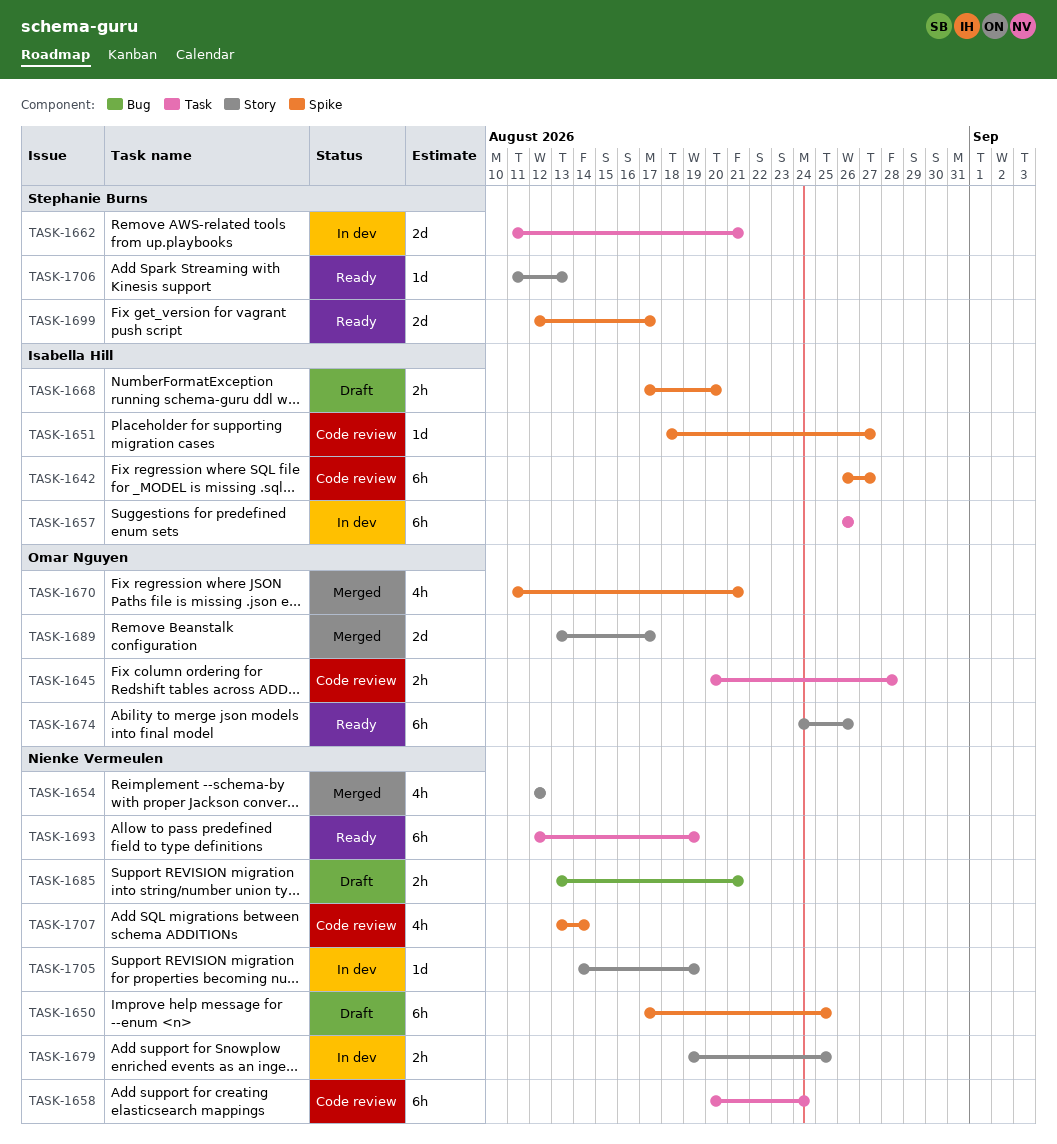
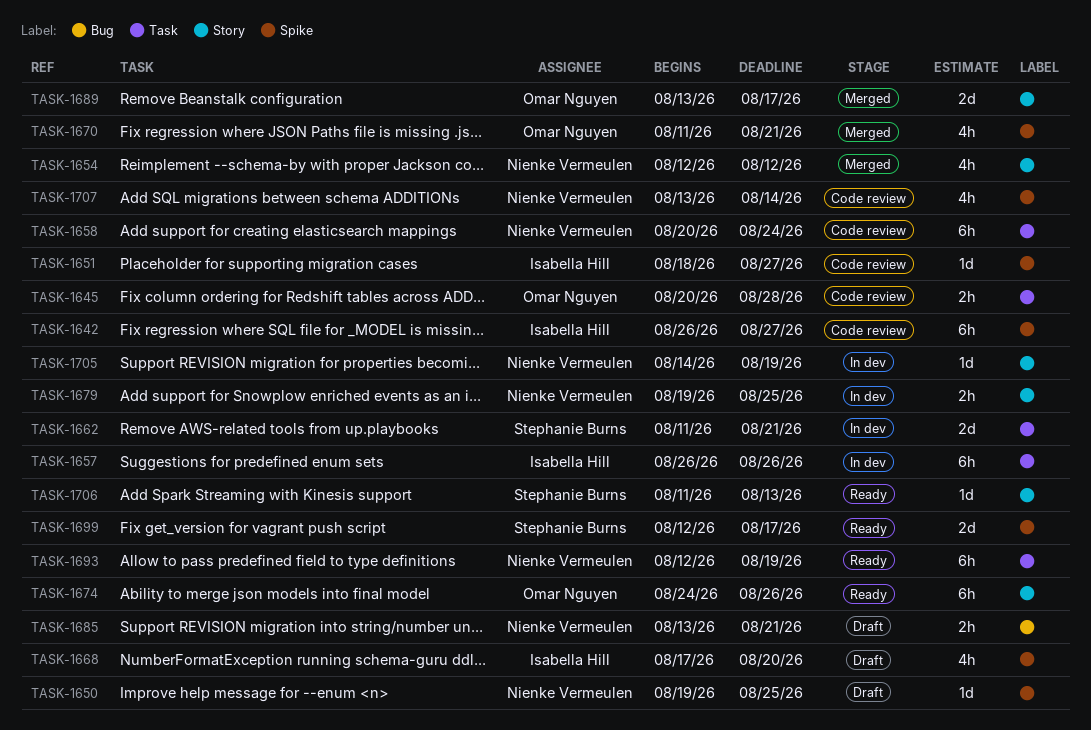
TASK-1650, estimate: 6h -> 1d
TASK-1650, start: Aug 17 -> Aug 19
TASK-1668, estimate: 2h -> 4h

